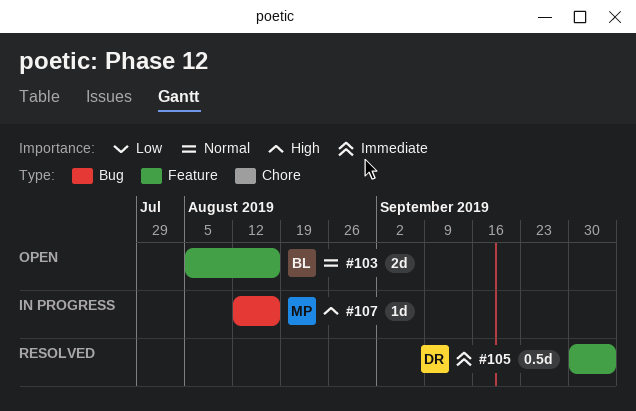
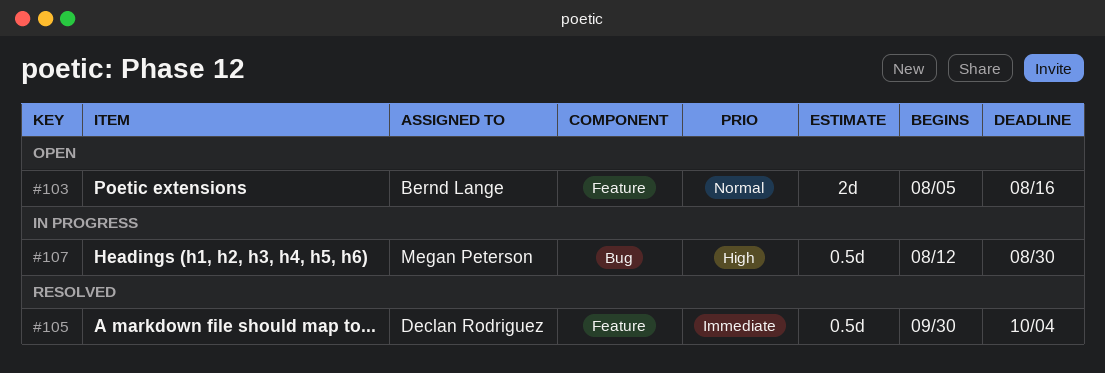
#107, estimate: 1d -> 0.5d
#107, due: Aug 16 -> Aug 30

